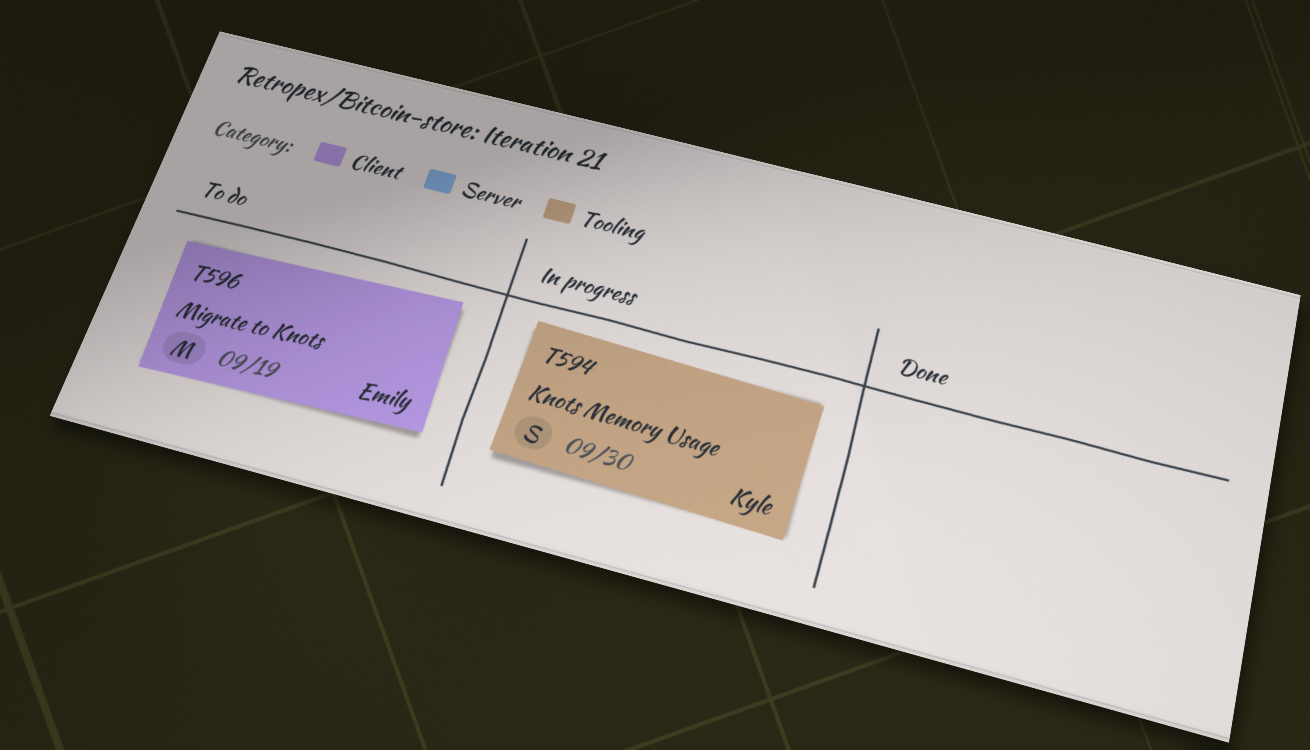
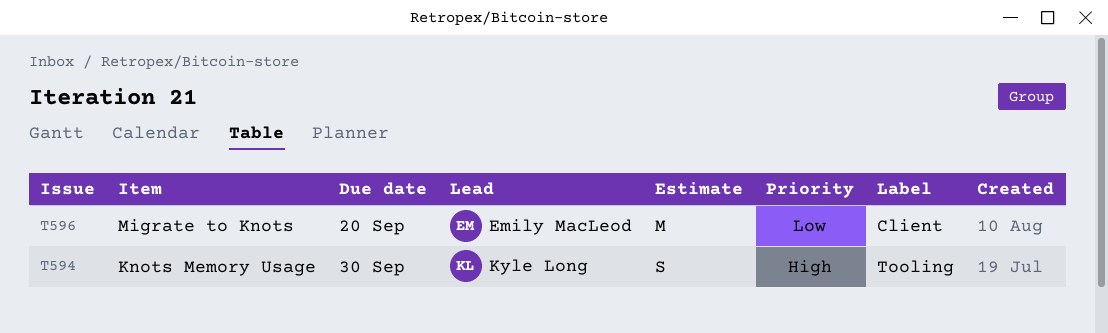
T596, due: Sep 19 -> Sep 20

